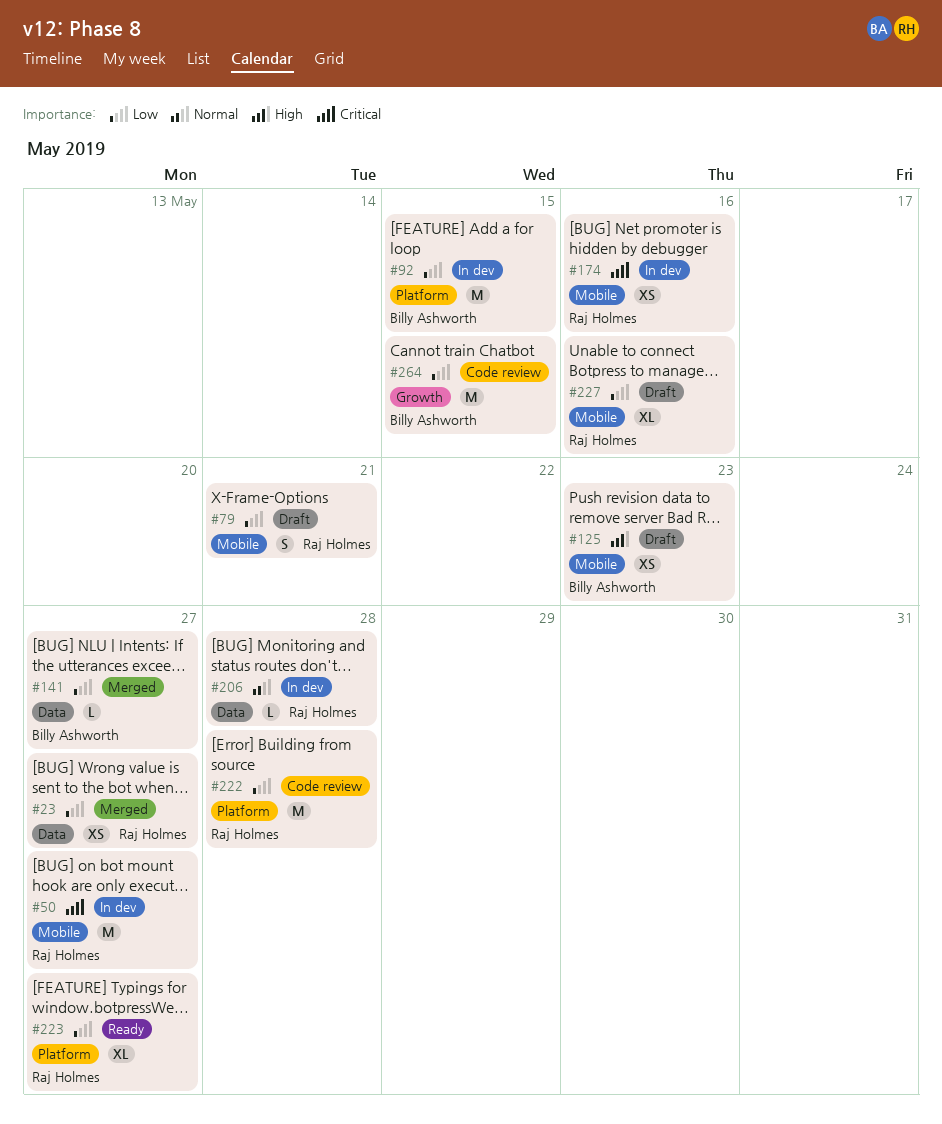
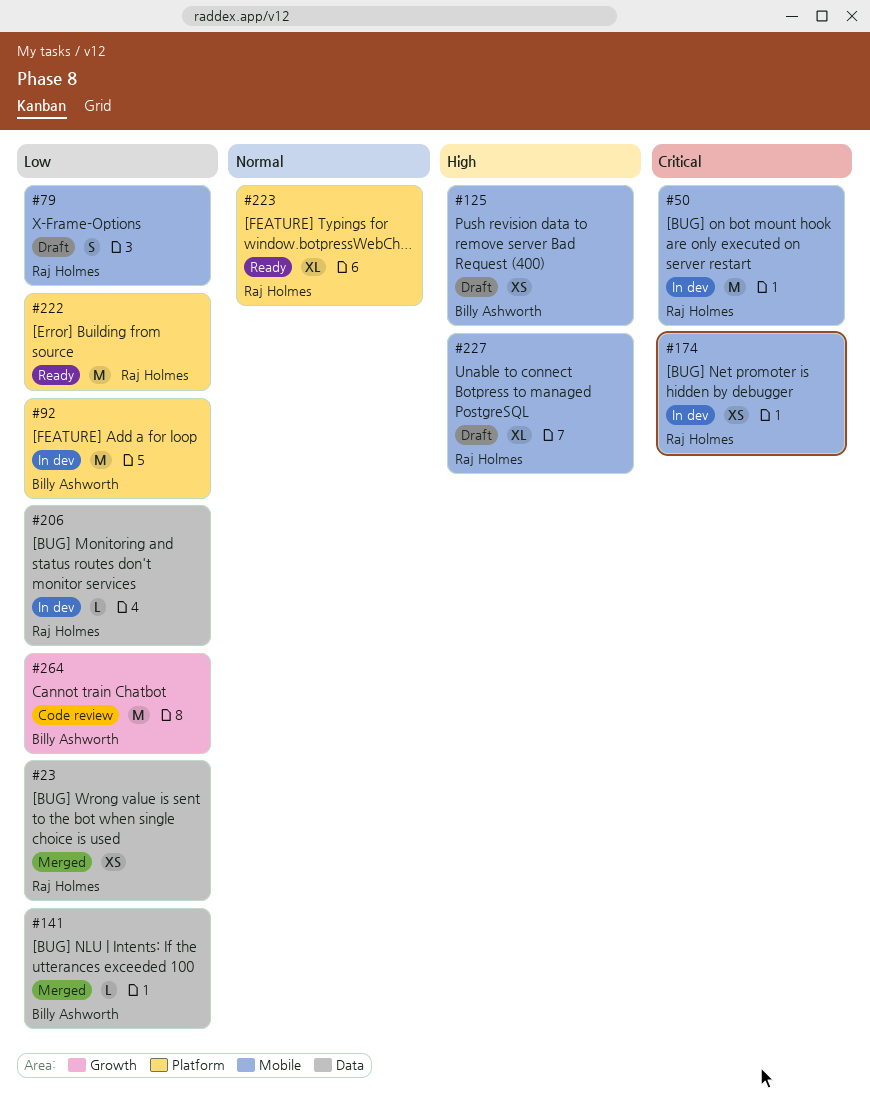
#206, priority: Normal -> Low
#222, status: Code review -> Ready
#223, priority: Low -> Normal
#227, priority: Low -> High

